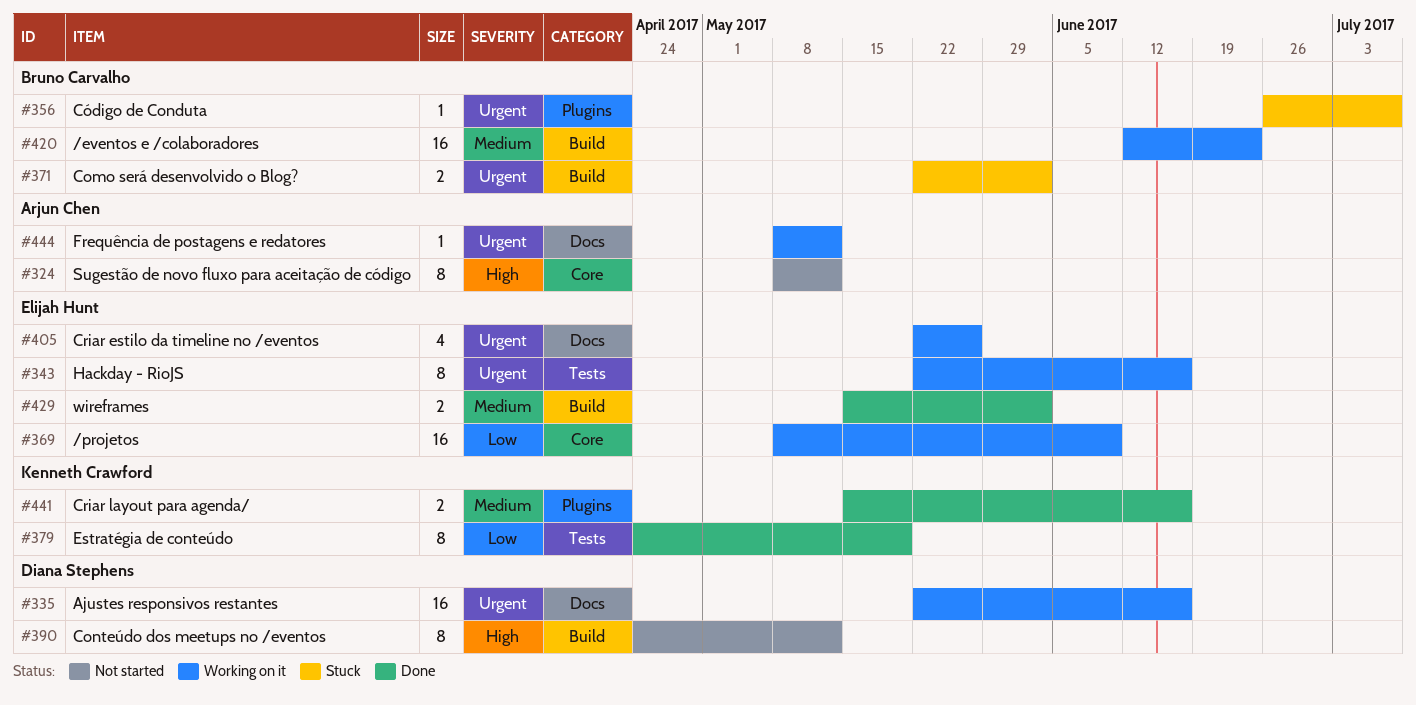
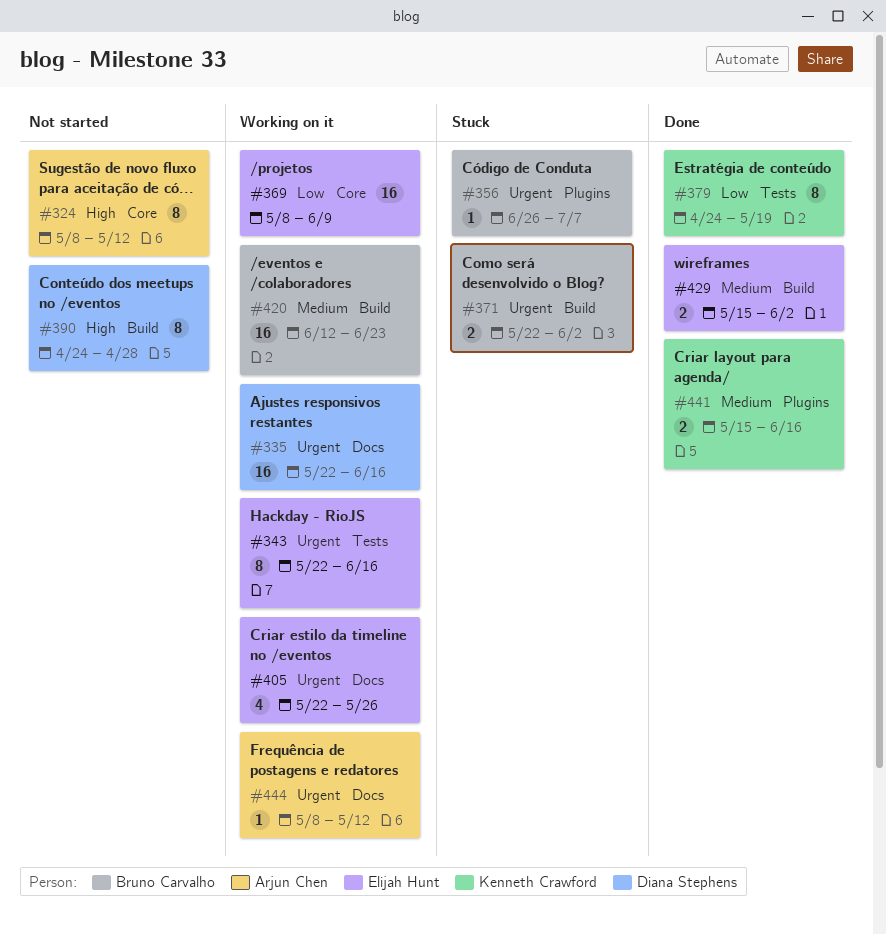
#390, due: May 12 -> Apr 28

